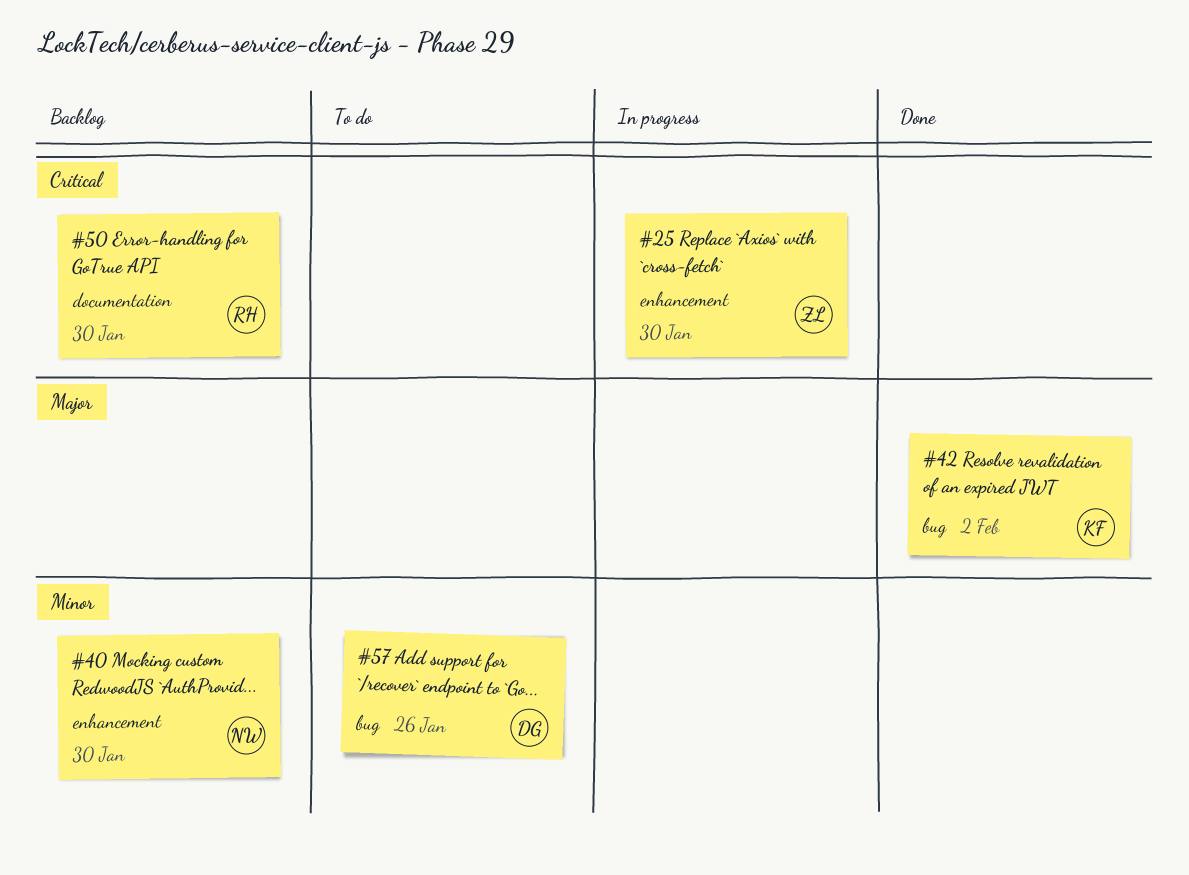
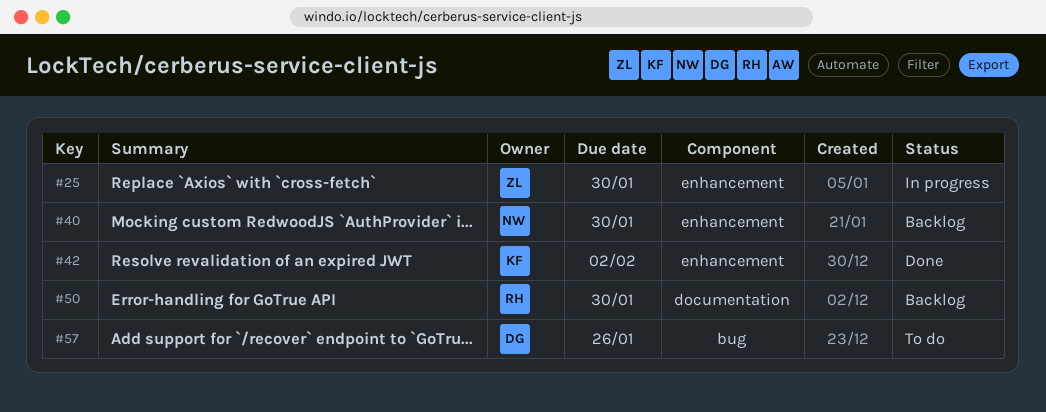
#42, label: bug -> enhancement

